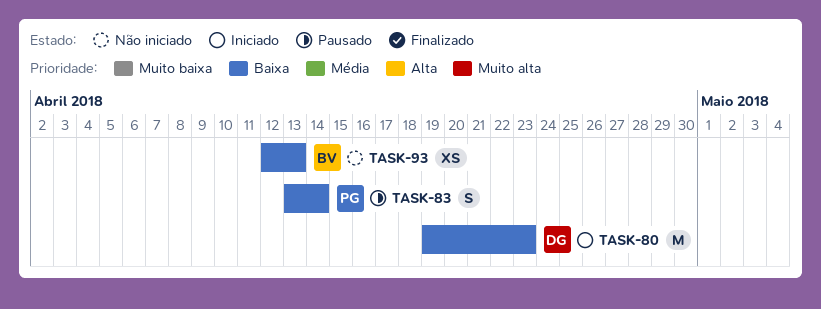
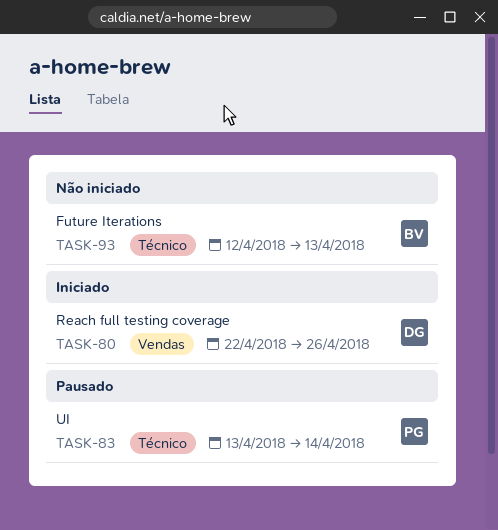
TASK-80, start: Apr 19 -> Apr 22
TASK-80, due: Apr 23 -> Apr 26

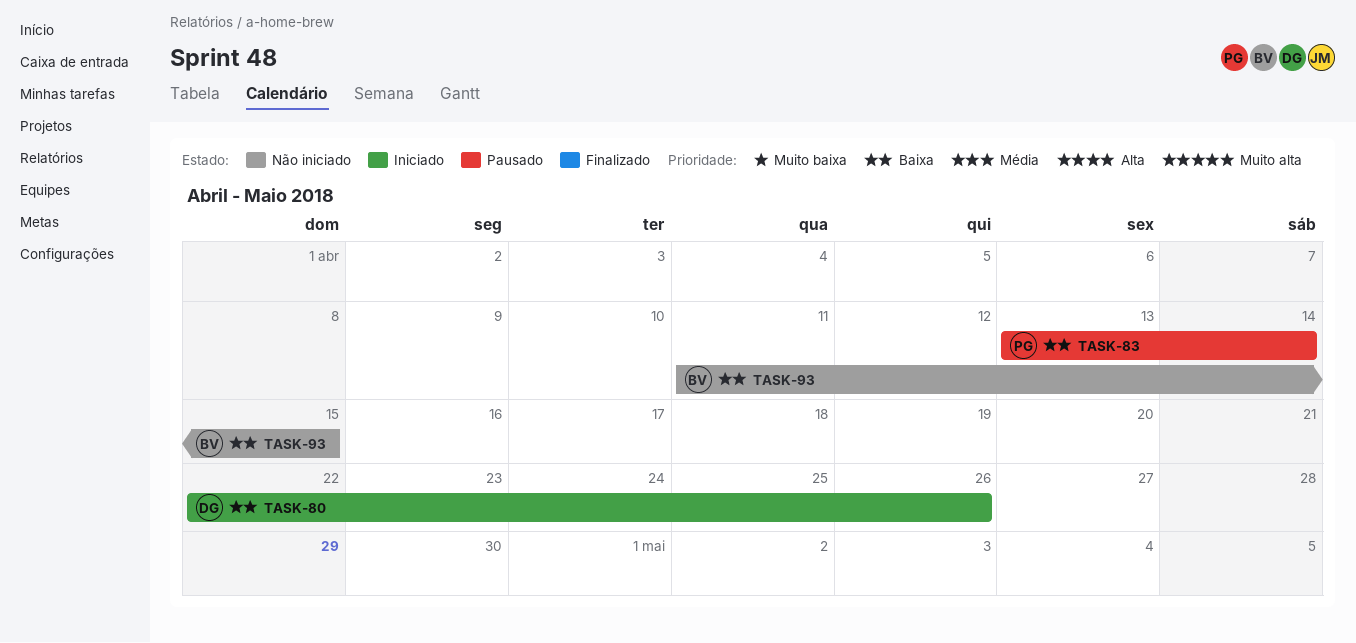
TASK-93, start: Apr 12 -> Apr 11
TASK-93, due: Apr 13 -> Apr 15

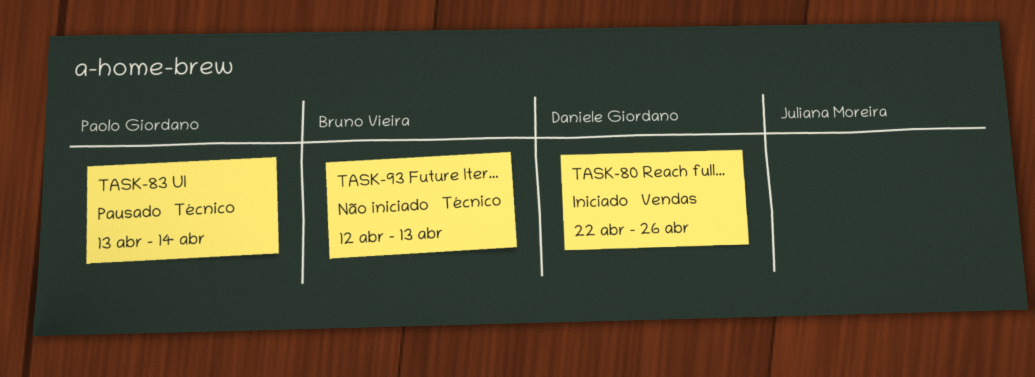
TASK-93, start: Apr 11 -> Apr 12
TASK-93, due: Apr 15 -> Apr 13

